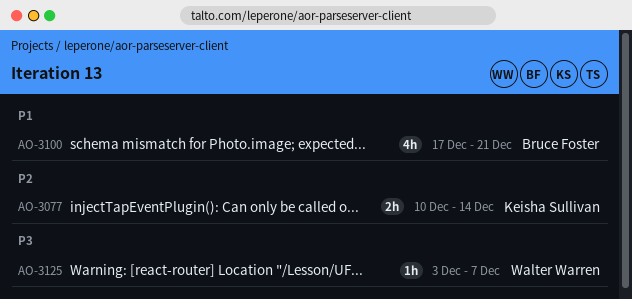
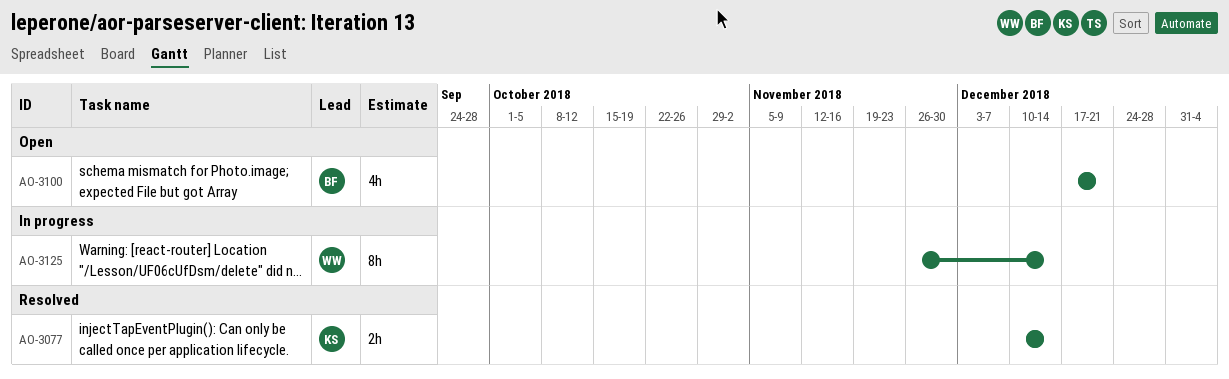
AO-3125, estimate: 1h -> 8h
AO-3125, start: Dec 3 -> Nov 26
AO-3125, due: Dec 7 -> Dec 14

